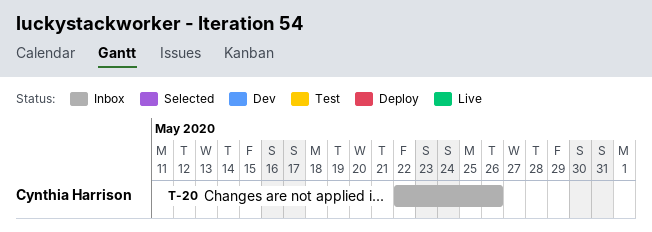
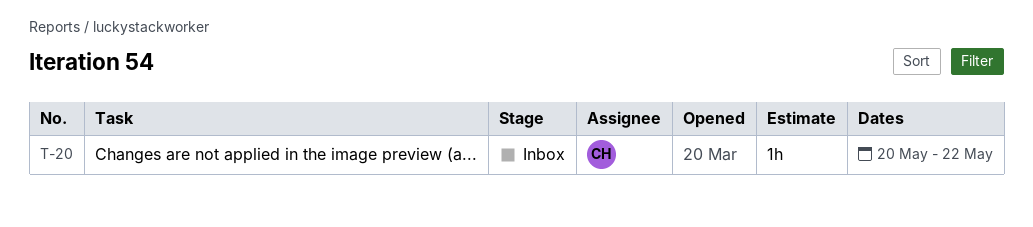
T-20, start: May 22 -> May 20
T-20, due: May 26 -> May 22

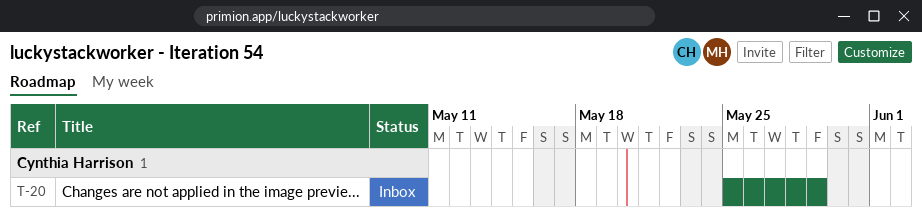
T-20, start: May 20 -> May 25
T-20, due: May 22 -> May 29

